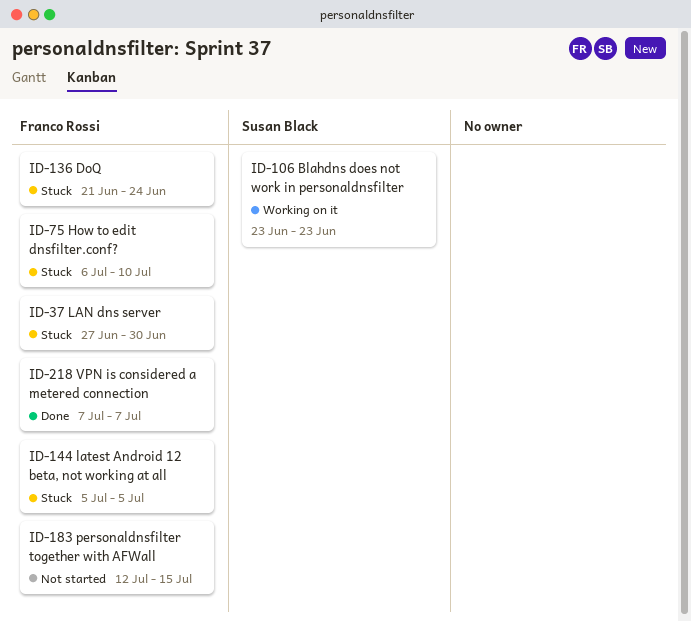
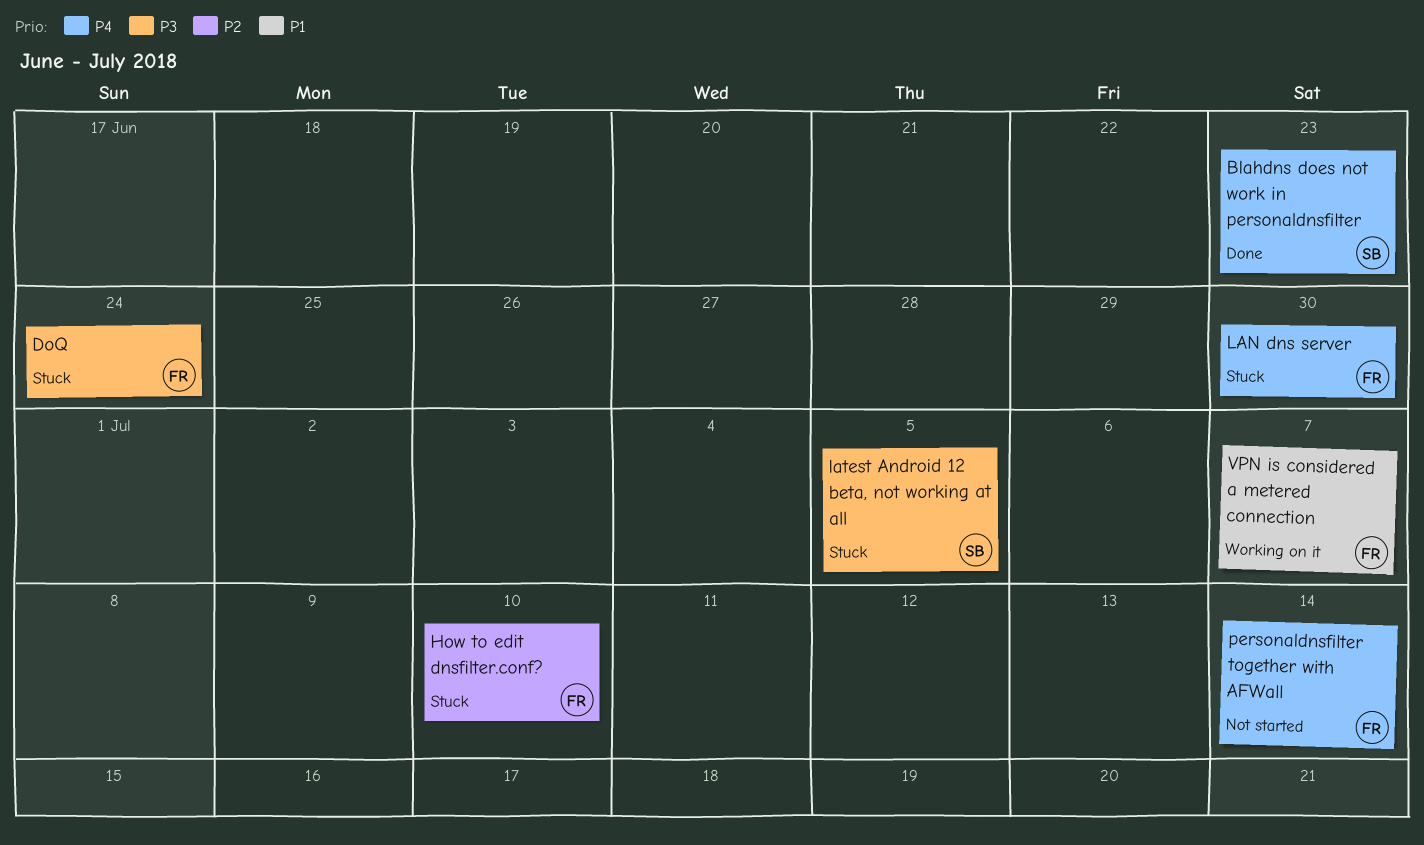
Blahdns does not work in personaldnsfilter, status: Working on it -> Done
latest Android 12 beta, not working at all, owner: Franco Rossi -> Susan Black
personaldnsfilter together with AFWall, due: Jul 15 -> Jul 14
VPN is considered a metered connection, status: Done -> Working on it

